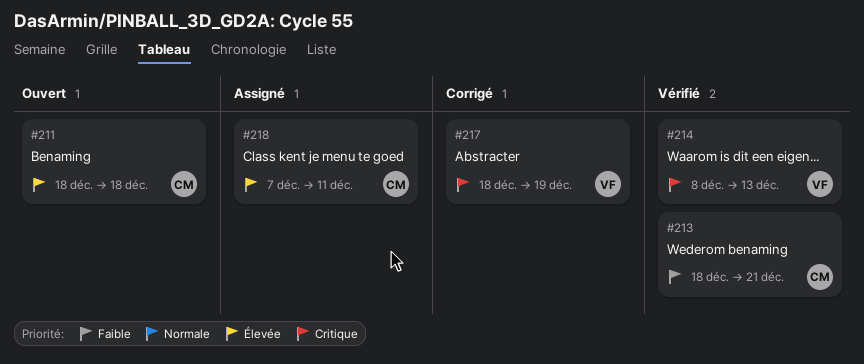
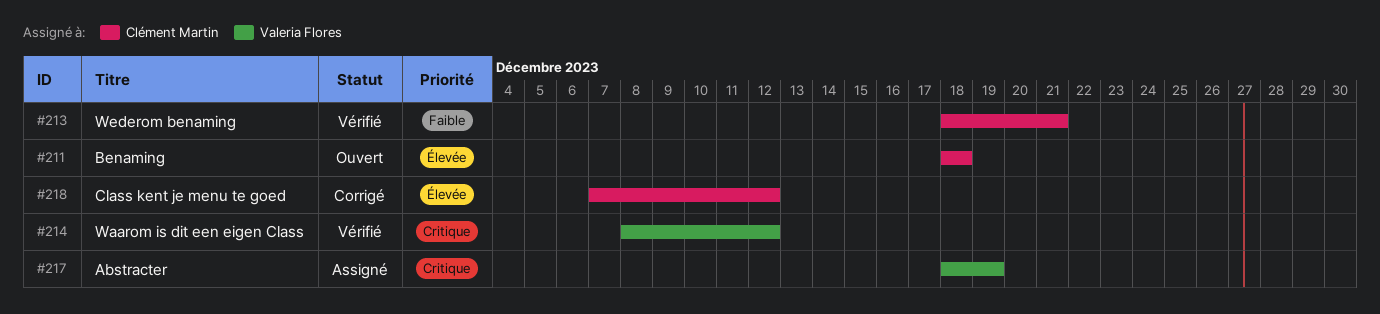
#214, due: Dec 13 -> Dec 12
#217, status: Corrigé -> Assigné
#218, status: Assigné -> Corrigé
#218, due: Dec 11 -> Dec 12

